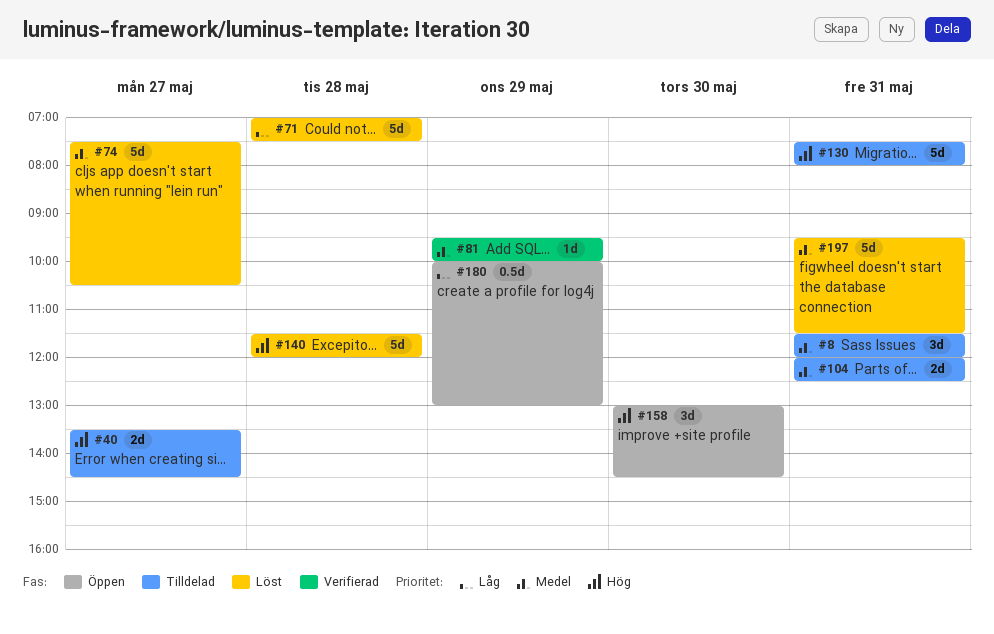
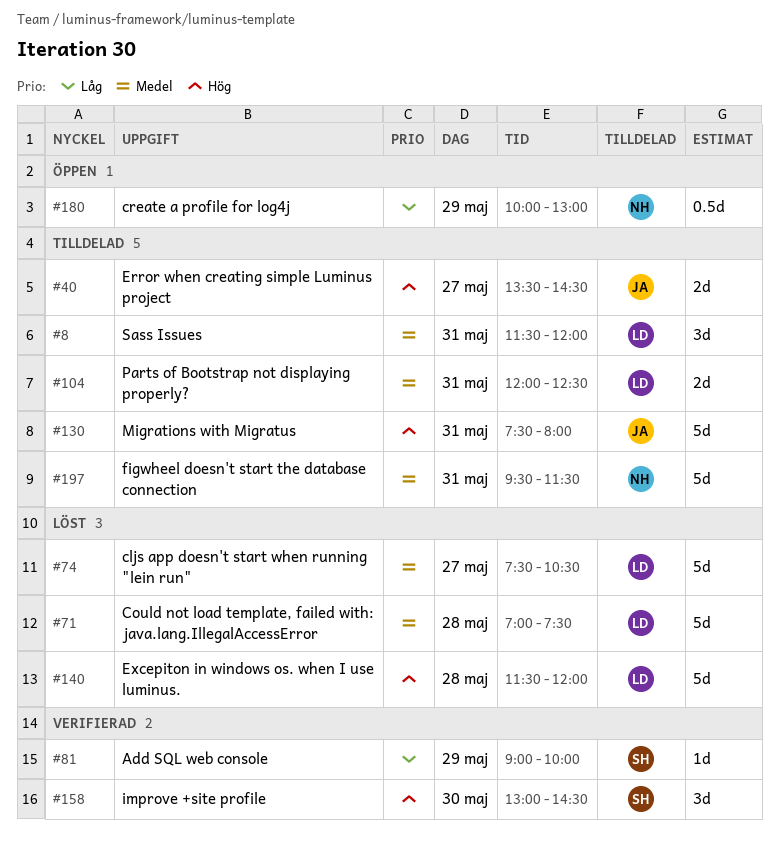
#71, priority: Låg -> Medel
#81, priority: Medel -> Låg
#81, begins: 09:30 -> 09:00
#158, status: Öppen -> Verifierad
#197, status: Löst -> Tilldelad

